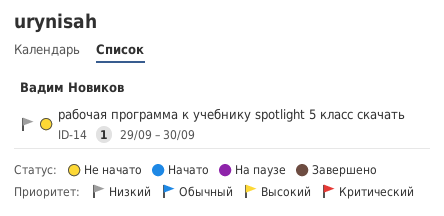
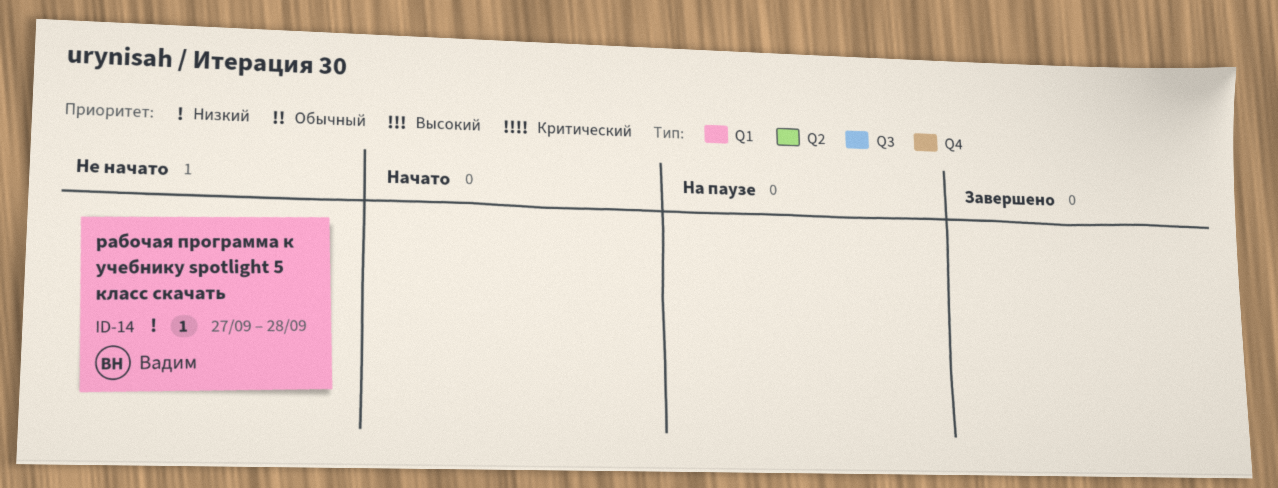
ID-14, start: Sep 29 -> Sep 27
ID-14, due: Sep 30 -> Sep 28

